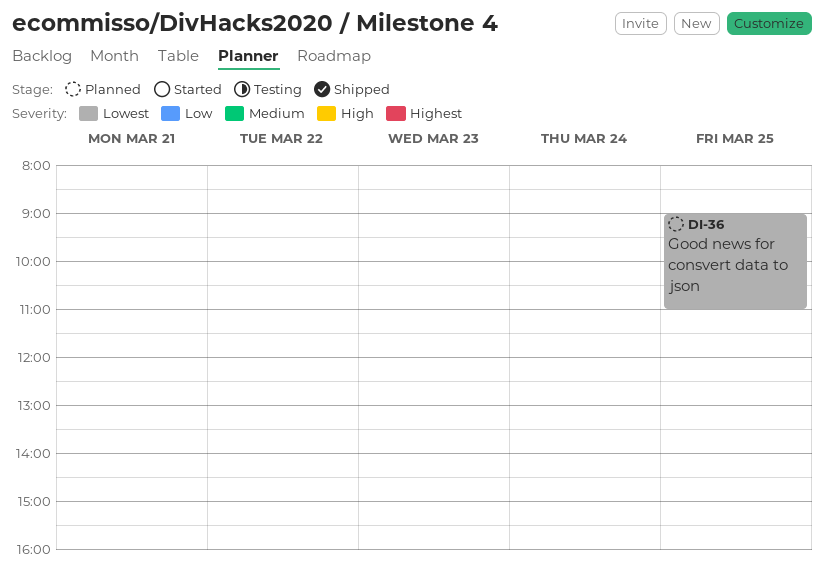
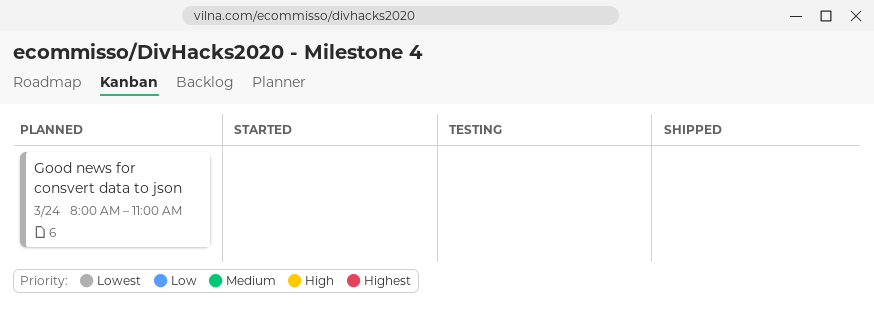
Good news for consvert data to json, day: Mar 25 -> Mar 24
Good news for consvert data to json, begins: 09:00 -> 08:00

